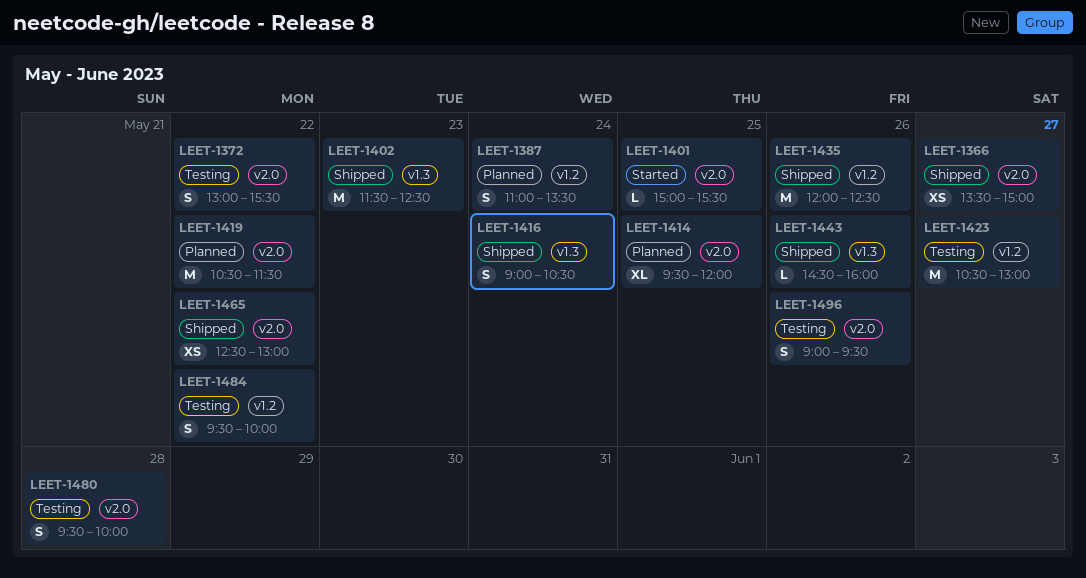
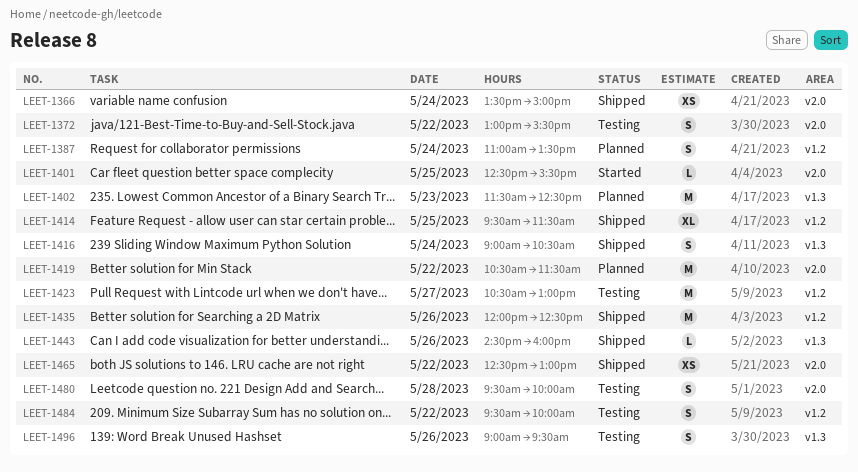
LEET-1366, day: May 27 -> May 24
LEET-1401, begins: 15:00 -> 12:30
LEET-1402, status: Shipped -> Planned
LEET-1414, status: Planned -> Shipped
LEET-1414, label: v2.0 -> v1.2
LEET-1414, ends: 12:00 -> 11:30
LEET-1496, label: v2.0 -> v1.3

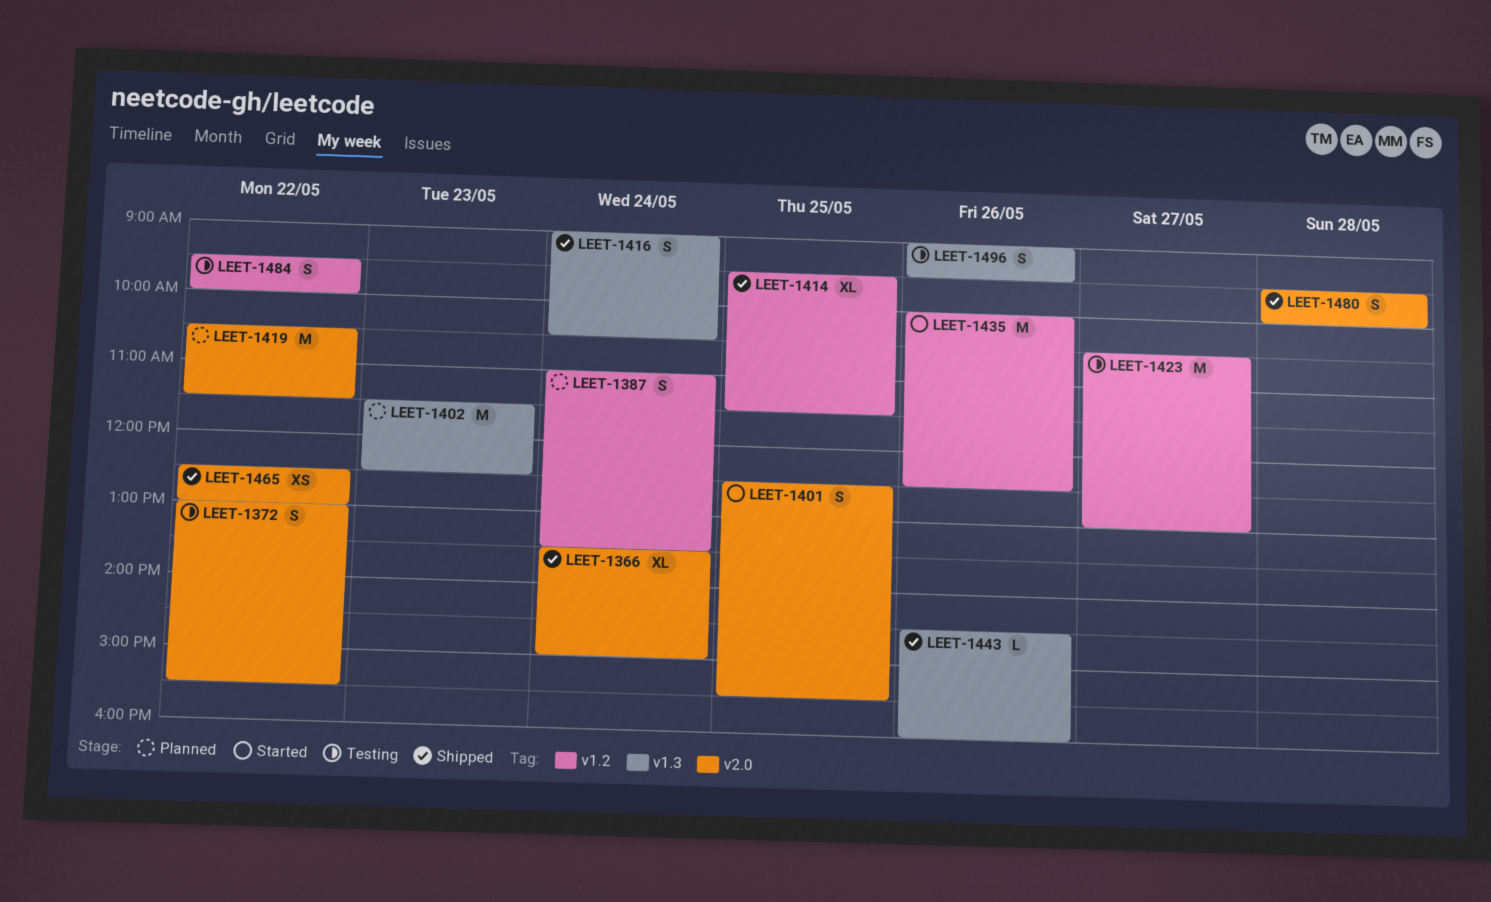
LEET-1366, estimate: XS -> XL
LEET-1401, estimate: L -> S
LEET-1435, status: Shipped -> Started
LEET-1435, begins: 12:00 -> 10:00
LEET-1480, status: Testing -> Shipped

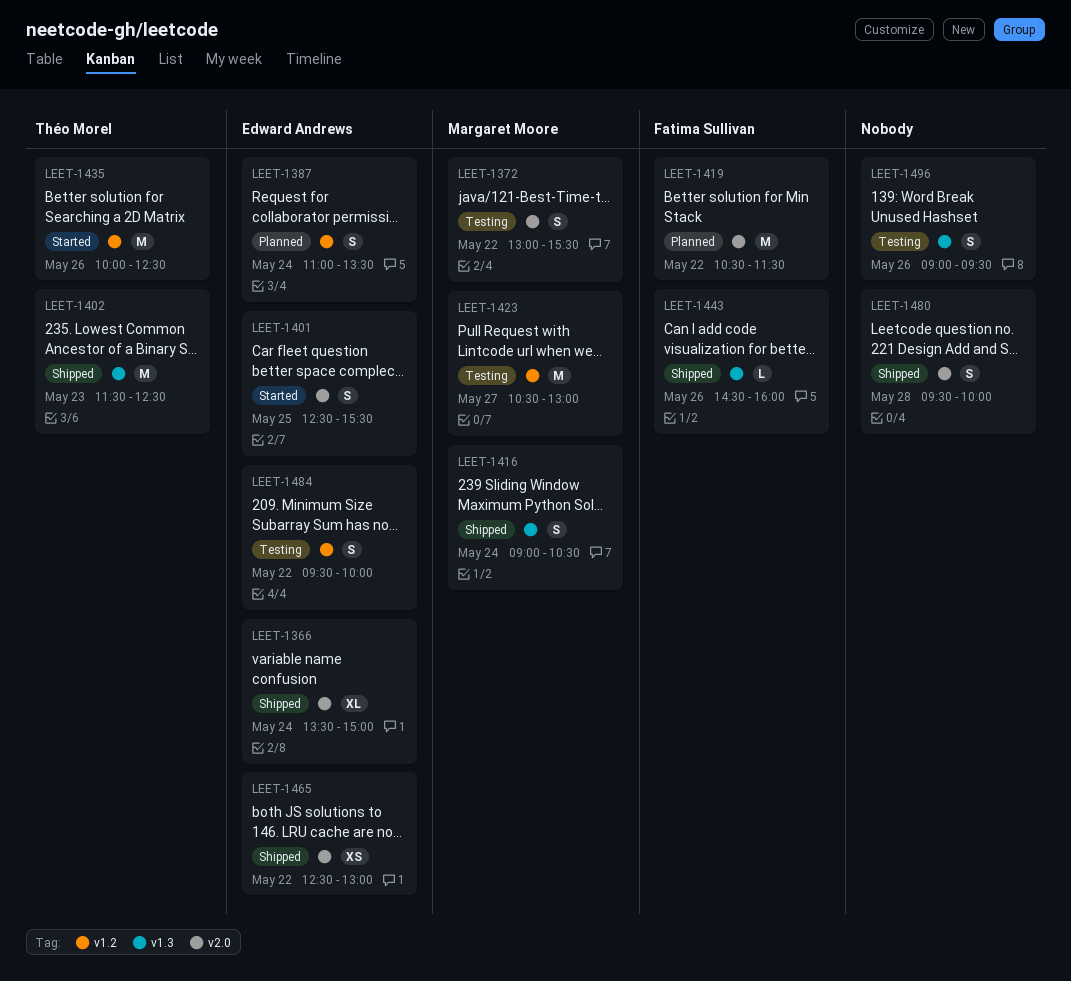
LEET-1402, status: Planned -> Shipped
LEET-1414: present -> none

